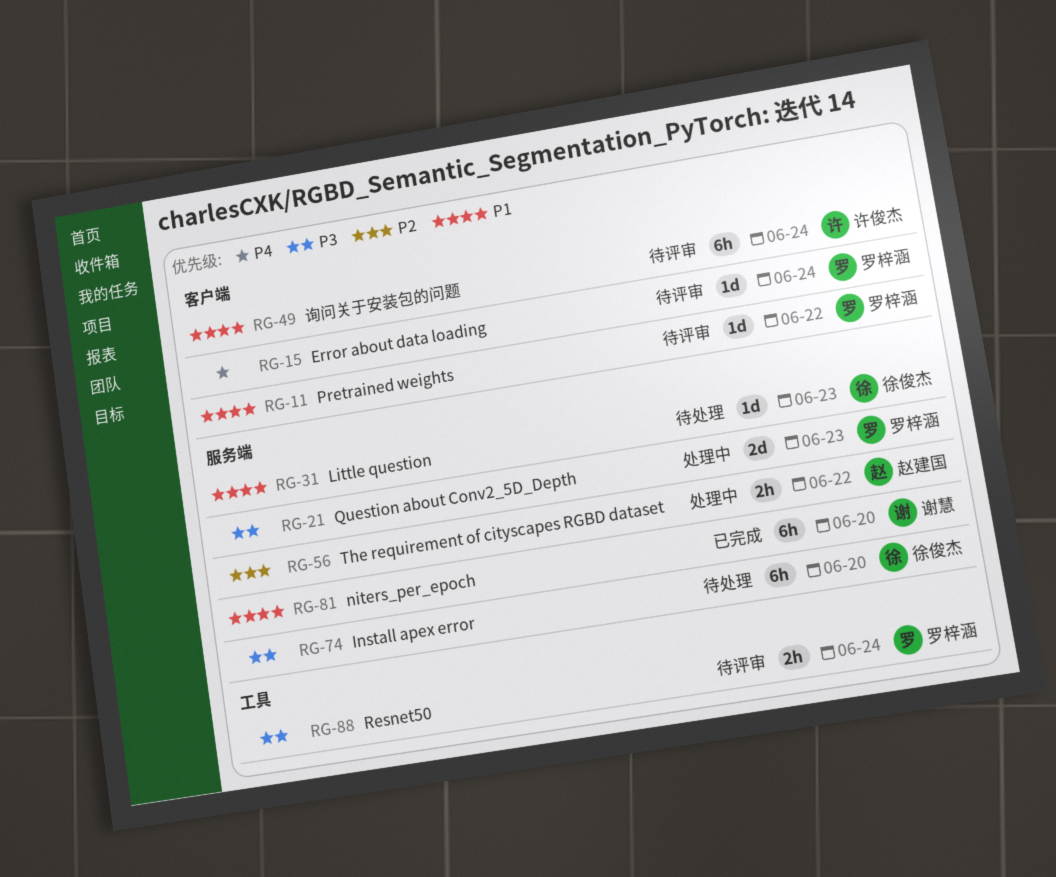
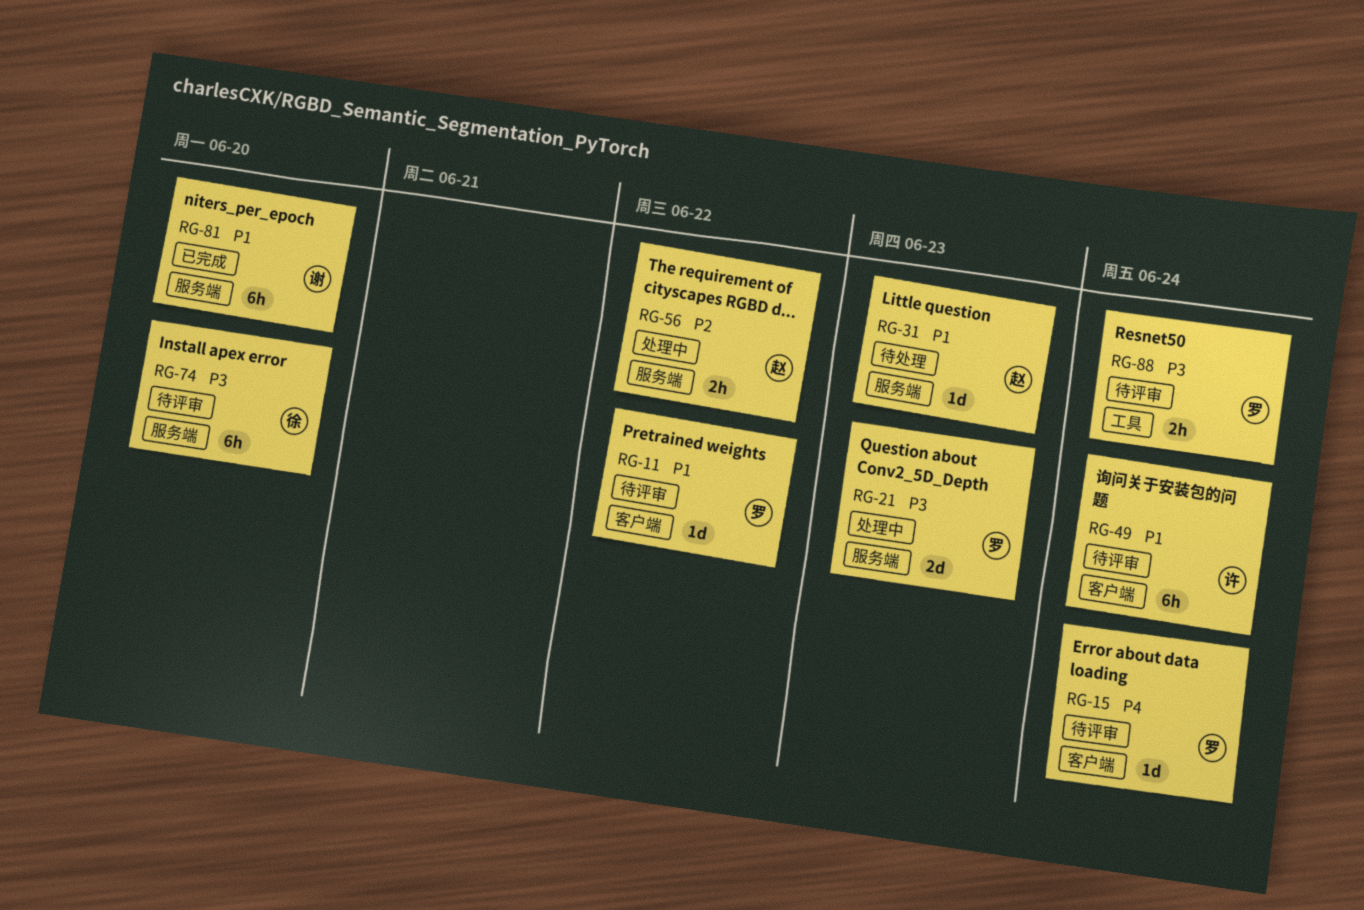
RG-31, owner: 徐俊杰 -> 赵建国
RG-74, status: 待处理 -> 待评审

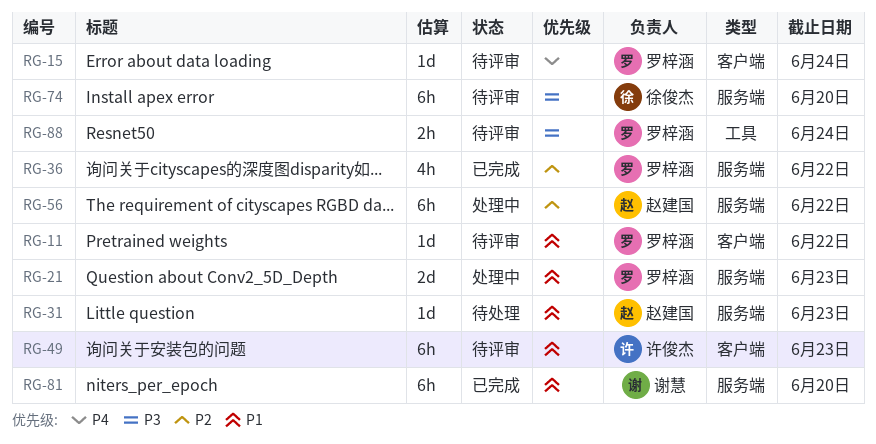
RG-21, priority: P3 -> P1
RG-36: none -> present
RG-49, due: Jun 24 -> Jun 23
RG-56, estimate: 2h -> 6h

